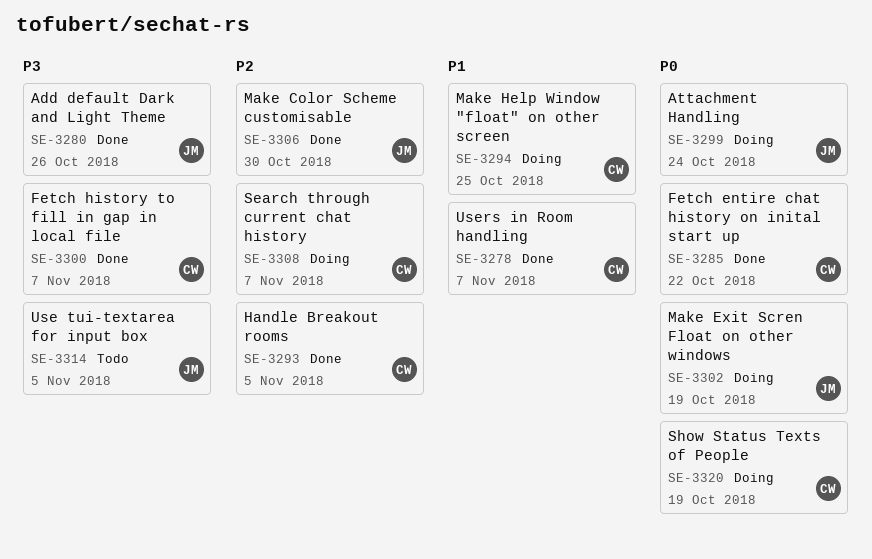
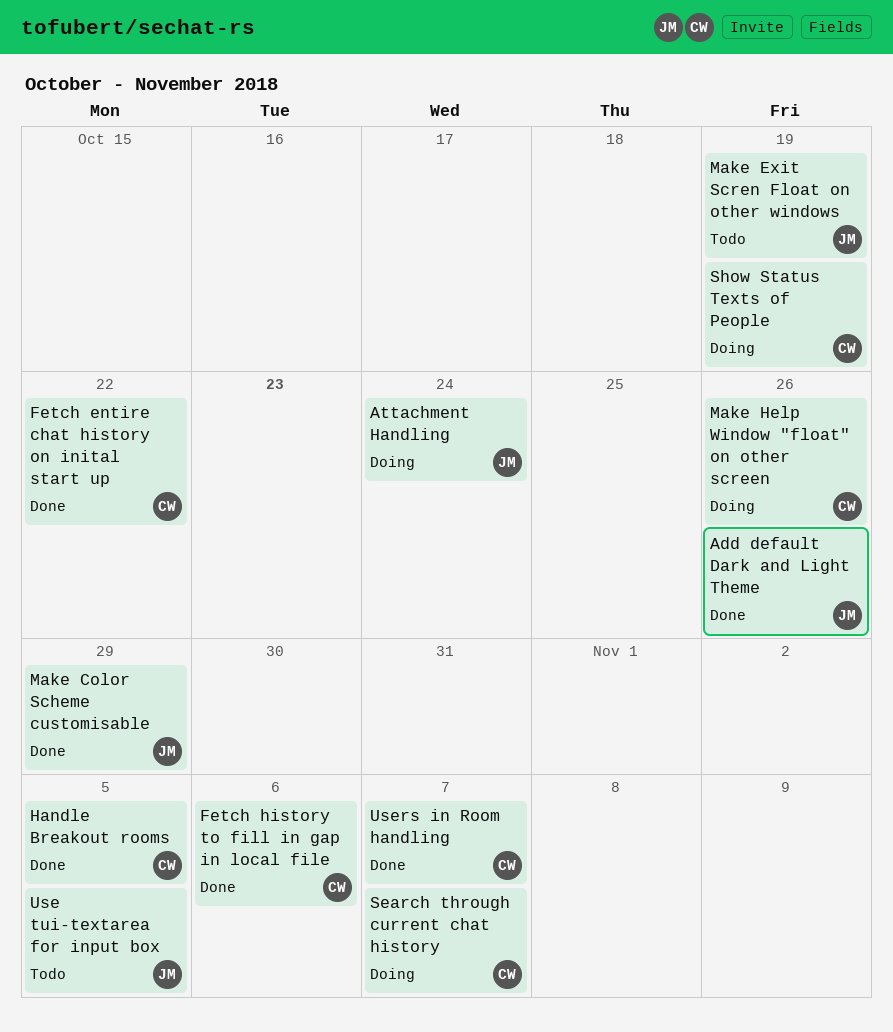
Fetch history to fill in gap in local file, due: Nov 7 -> Nov 6
Make Color Scheme customisable, due: Oct 30 -> Oct 29
Make Exit Scren Float on other windows, status: Doing -> Todo
Make Help Window "float" on other screen, due: Oct 25 -> Oct 26

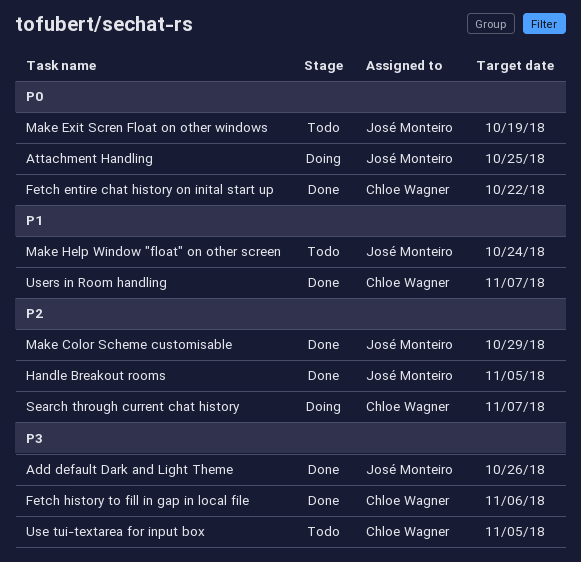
Attachment Handling, due: Oct 24 -> Oct 25
Handle Breakout rooms, owner: Chloe Wagner -> José Monteiro
Make Help Window "float" on other screen, status: Doing -> Todo
Make Help Window "float" on other screen, owner: Chloe Wagner -> José Monteiro
Make Help Window "float" on other screen, due: Oct 26 -> Oct 24
Show Status Texts of People: present -> none
Use tui-textarea for input box, owner: José Monteiro -> Chloe Wagner

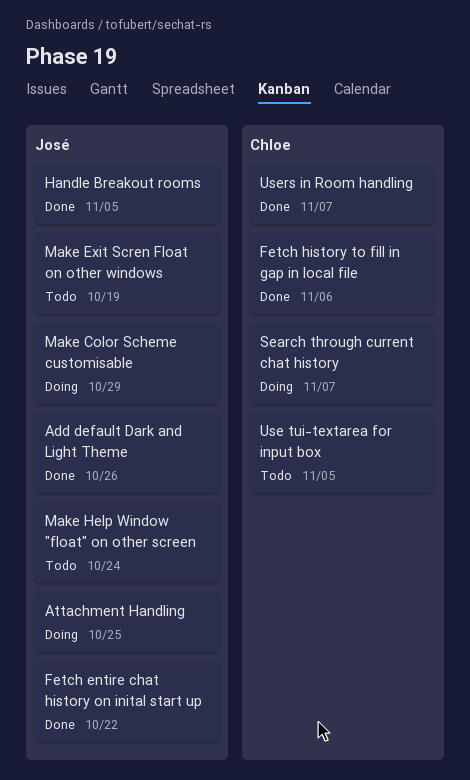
Fetch entire chat history on inital start up, owner: Chloe Wagner -> José Monteiro
Make Color Scheme customisable, status: Done -> Doing

